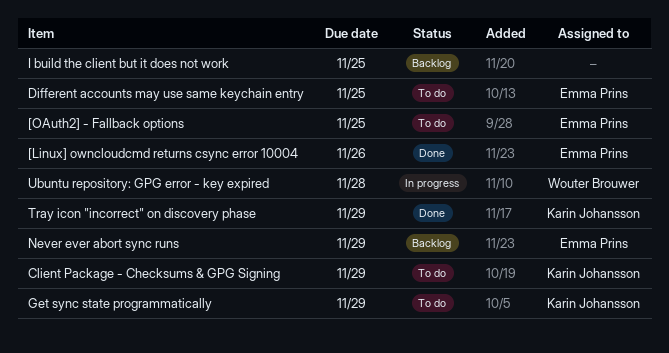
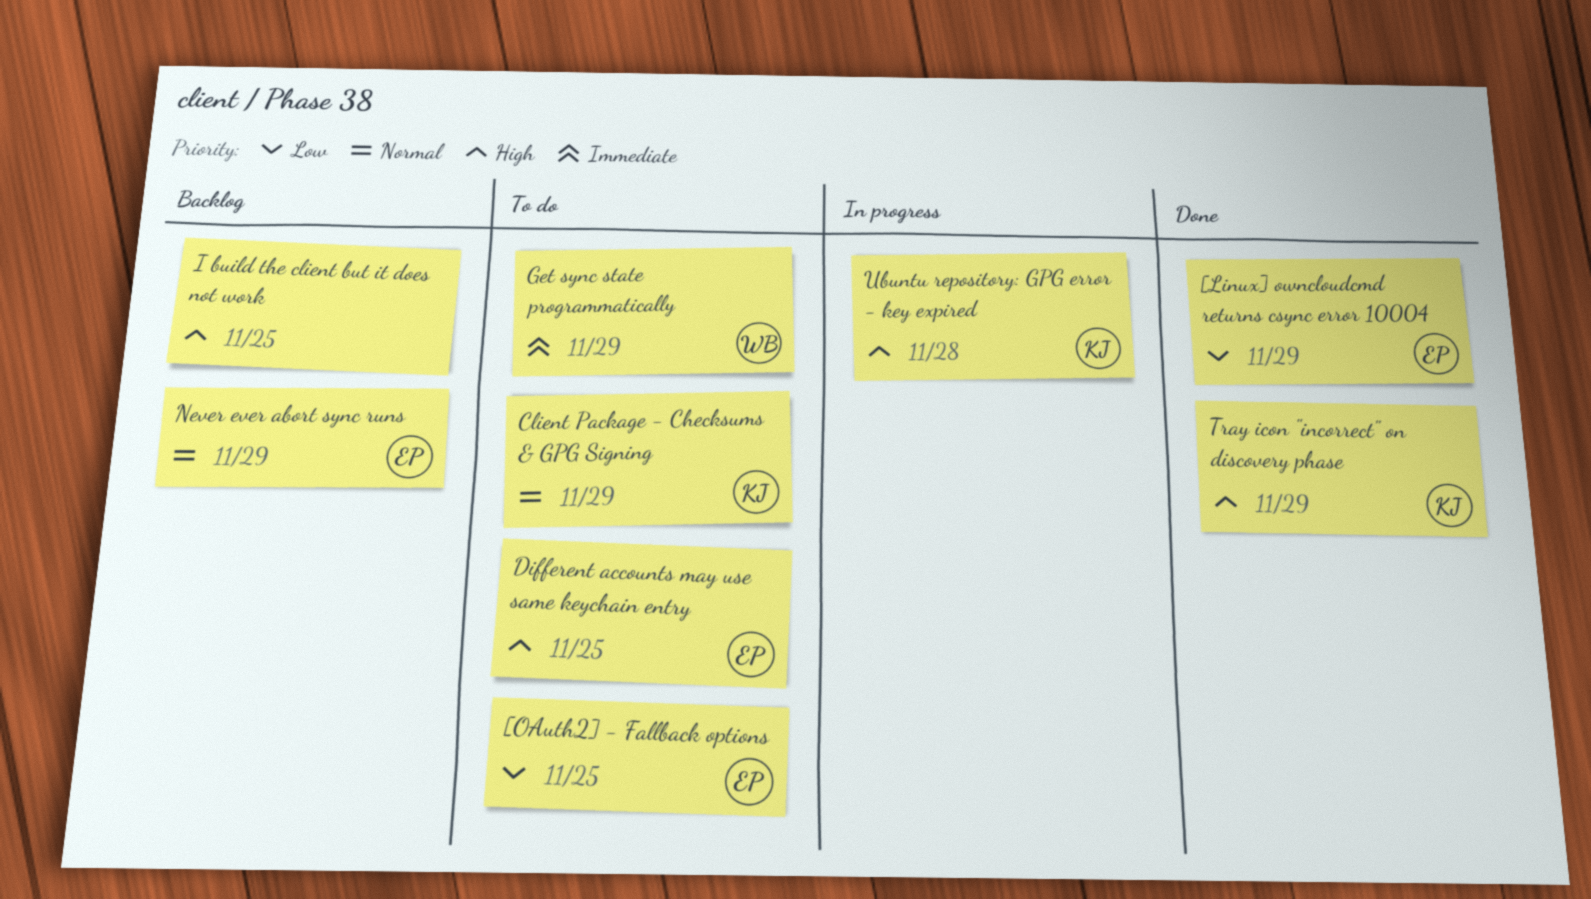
[Linux] owncloudcmd returns csync error 10004, due: Nov 26 -> Nov 29
Get sync state programmatically, owner: Karin Johansson -> Wouter Brouwer
Ubuntu repository: GPG error - key expired, owner: Wouter Brouwer -> Karin Johansson

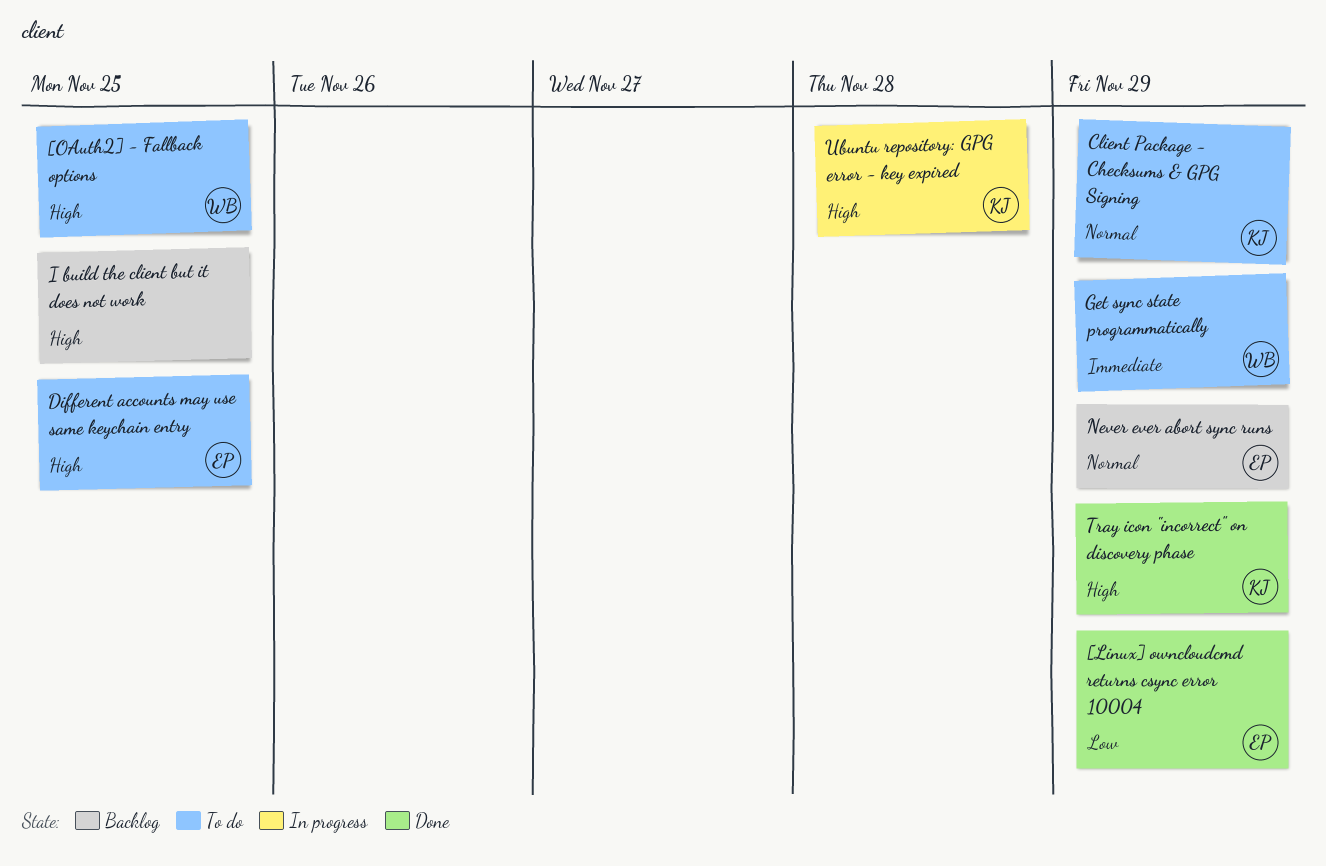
[OAuth2] - Fallback options, owner: EP -> WB
[OAuth2] - Fallback options, priority: Low -> High

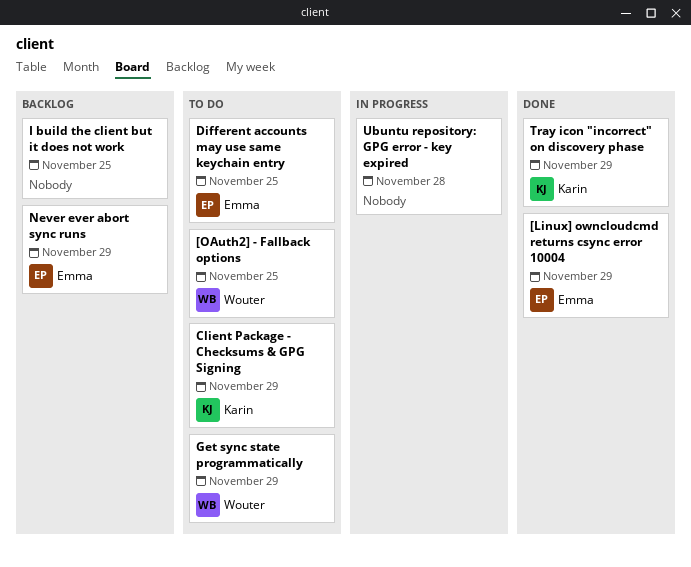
Ubuntu repository: GPG error - key expired, owner: Karin -> none

